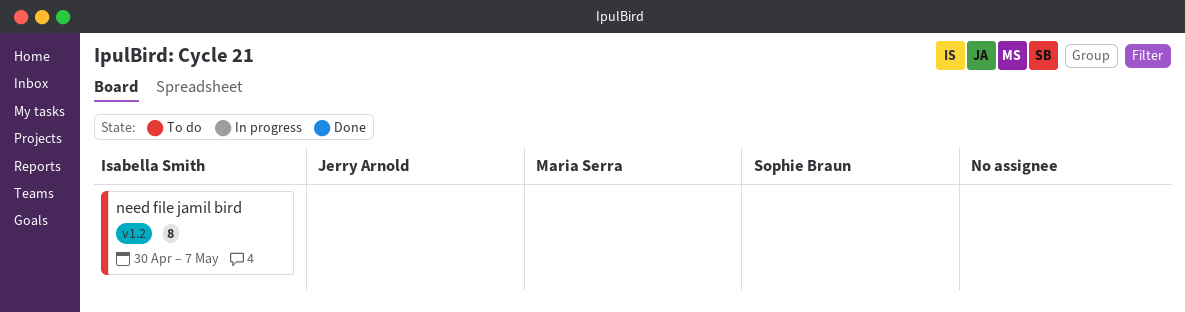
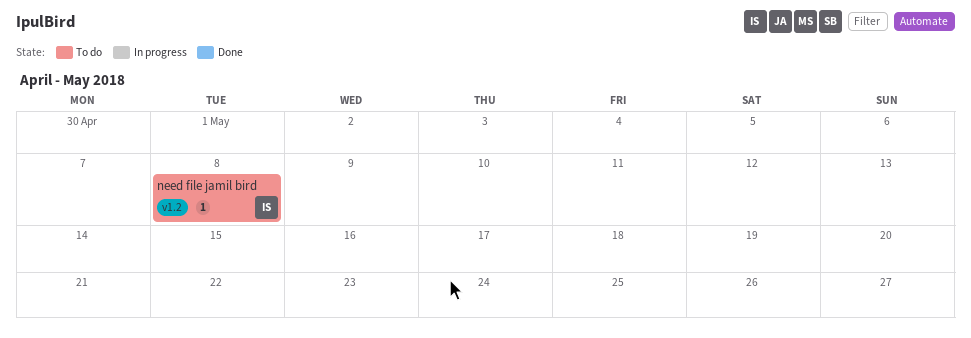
need file jamil bird, estimate: 8 -> 1
need file jamil bird, due: May 7 -> May 8

